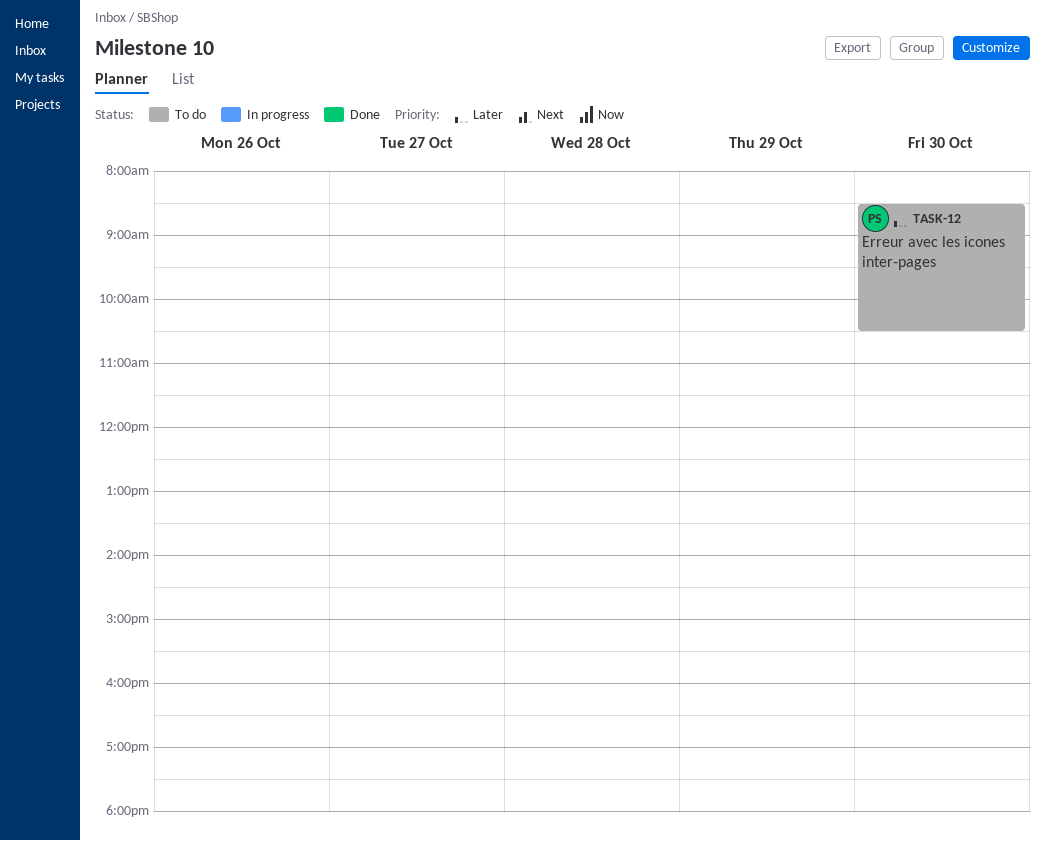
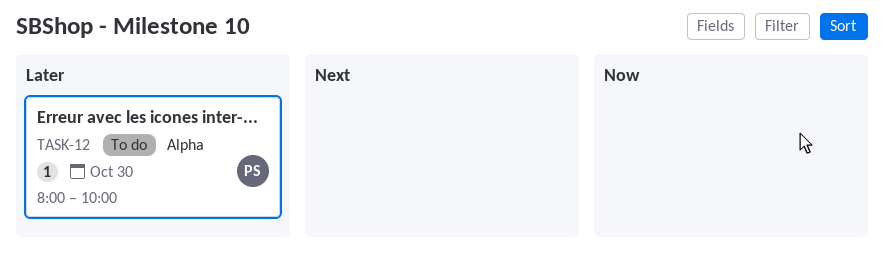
TASK-12, begins: 08:30 -> 08:00
TASK-12, ends: 10:30 -> 10:00

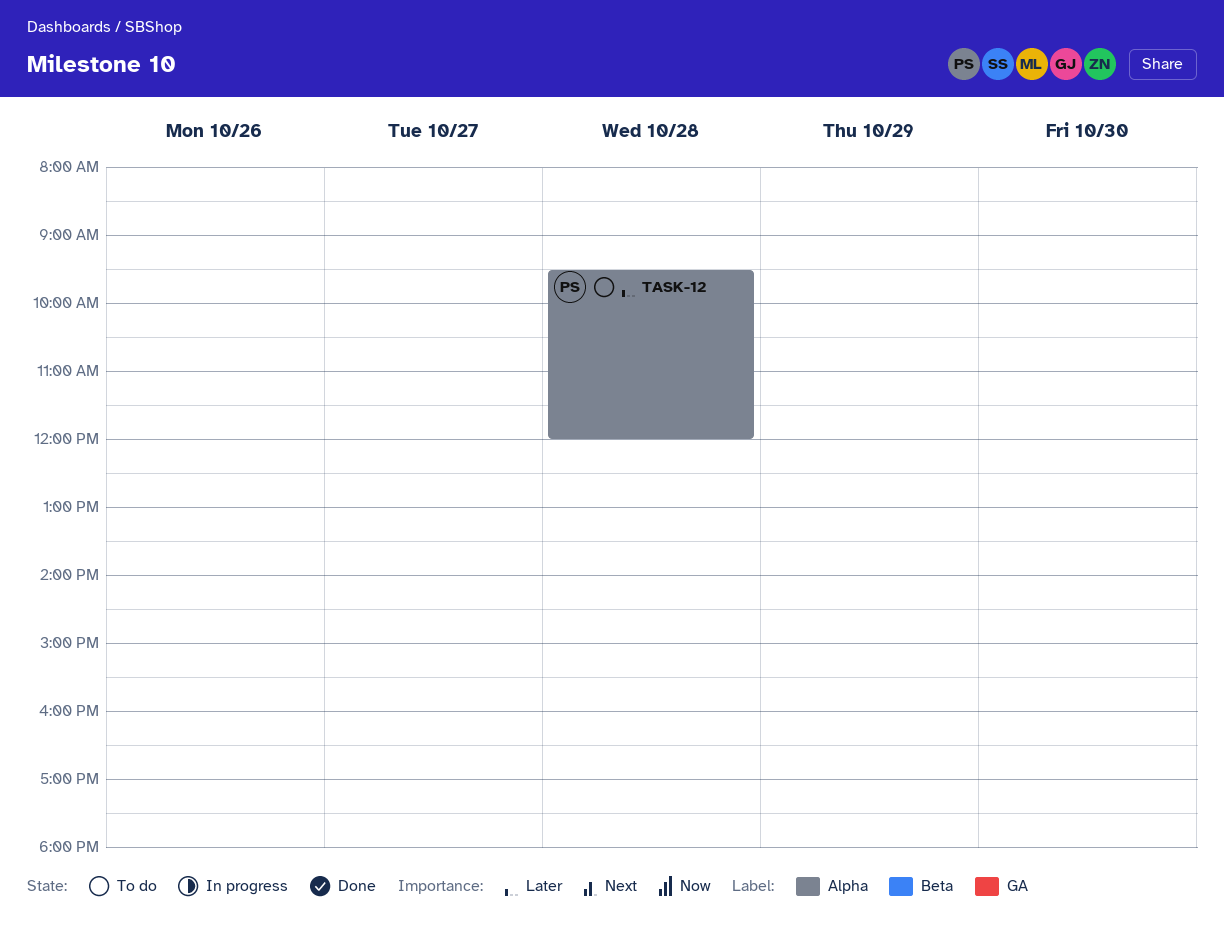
TASK-12, day: Oct 30 -> Oct 28
TASK-12, begins: 08:00 -> 09:30
TASK-12, ends: 10:00 -> 12:00

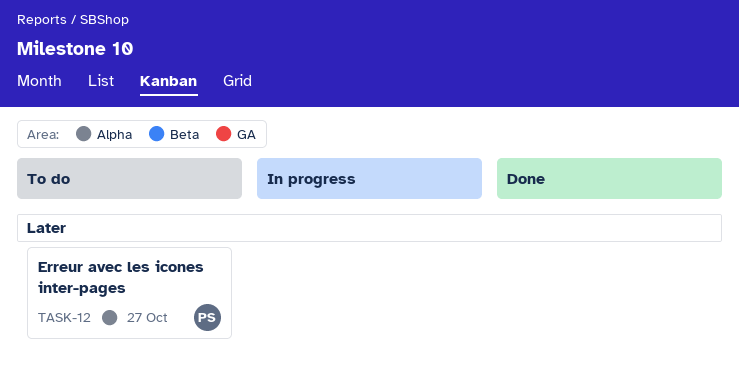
TASK-12, day: Oct 28 -> Oct 27

